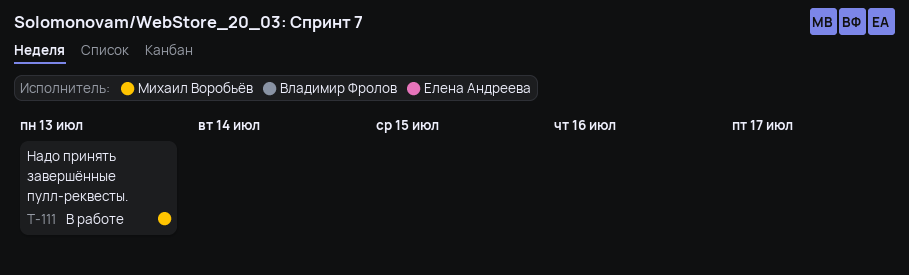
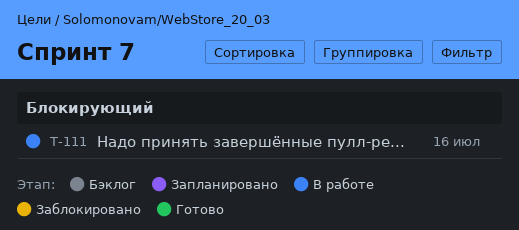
T-111, due: Jul 13 -> Jul 16

